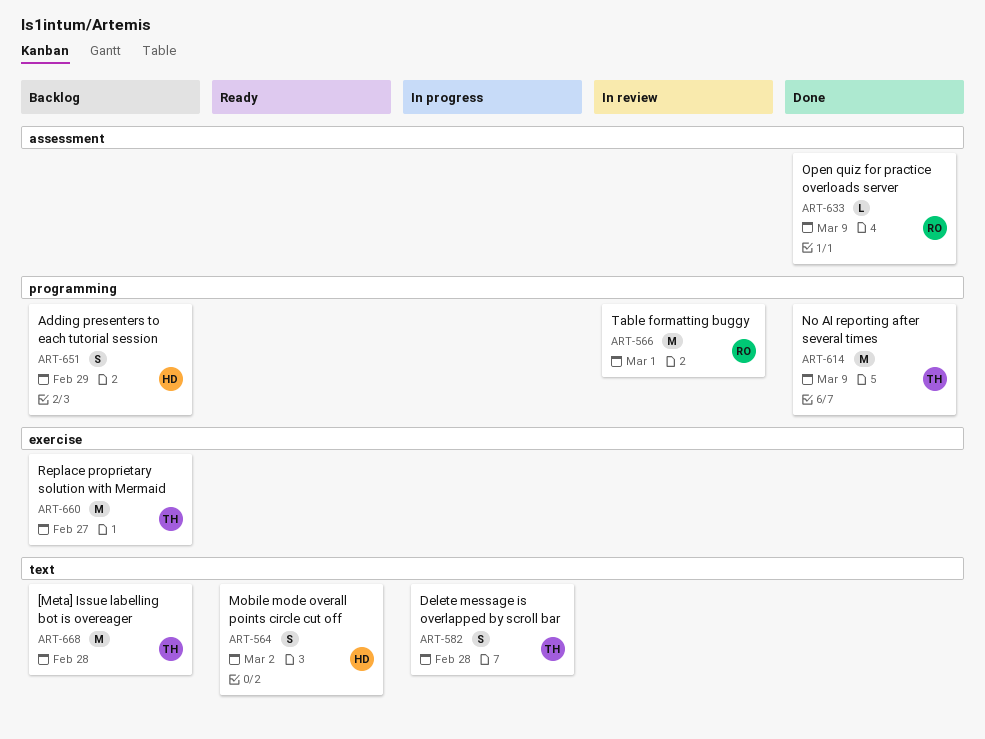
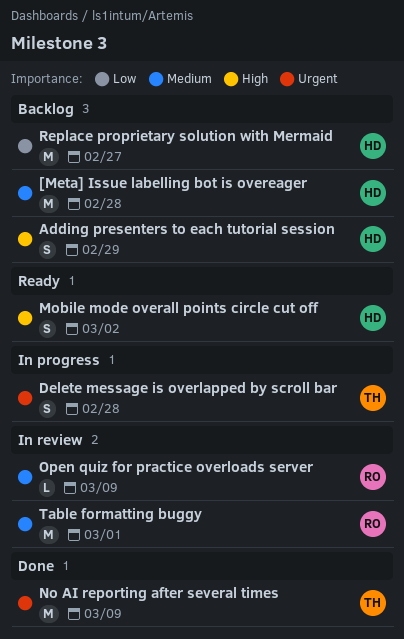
[Meta] Issue labelling bot is overeager, owner: TH -> HD
Open quiz for practice overloads server, status: Done -> In review
Replace proprietary solution with Mermaid, owner: TH -> HD

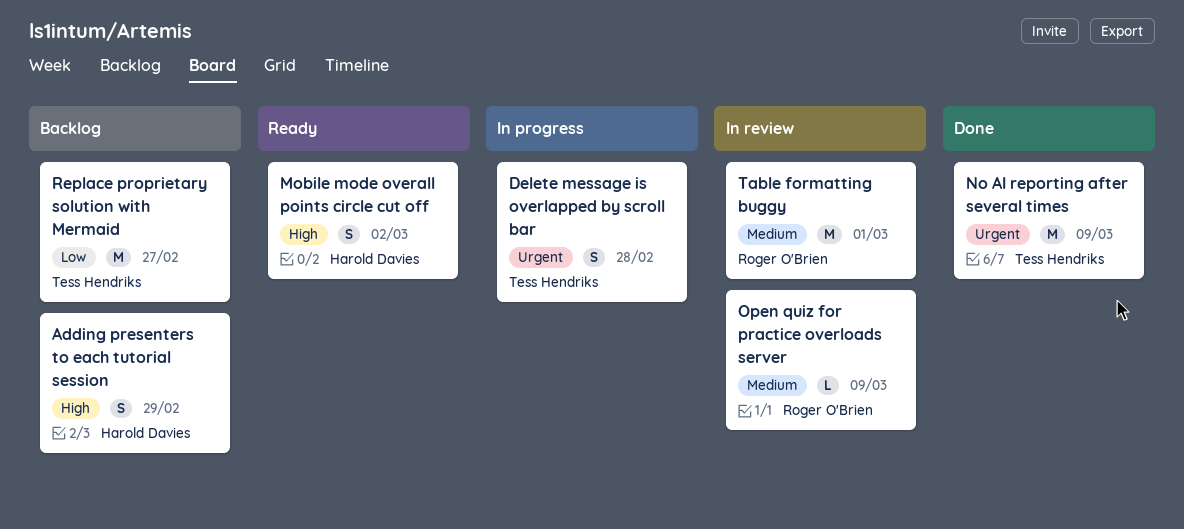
[Meta] Issue labelling bot is overeager: present -> none
Replace proprietary solution with Mermaid, owner: Harold Davies -> Tess Hendriks

